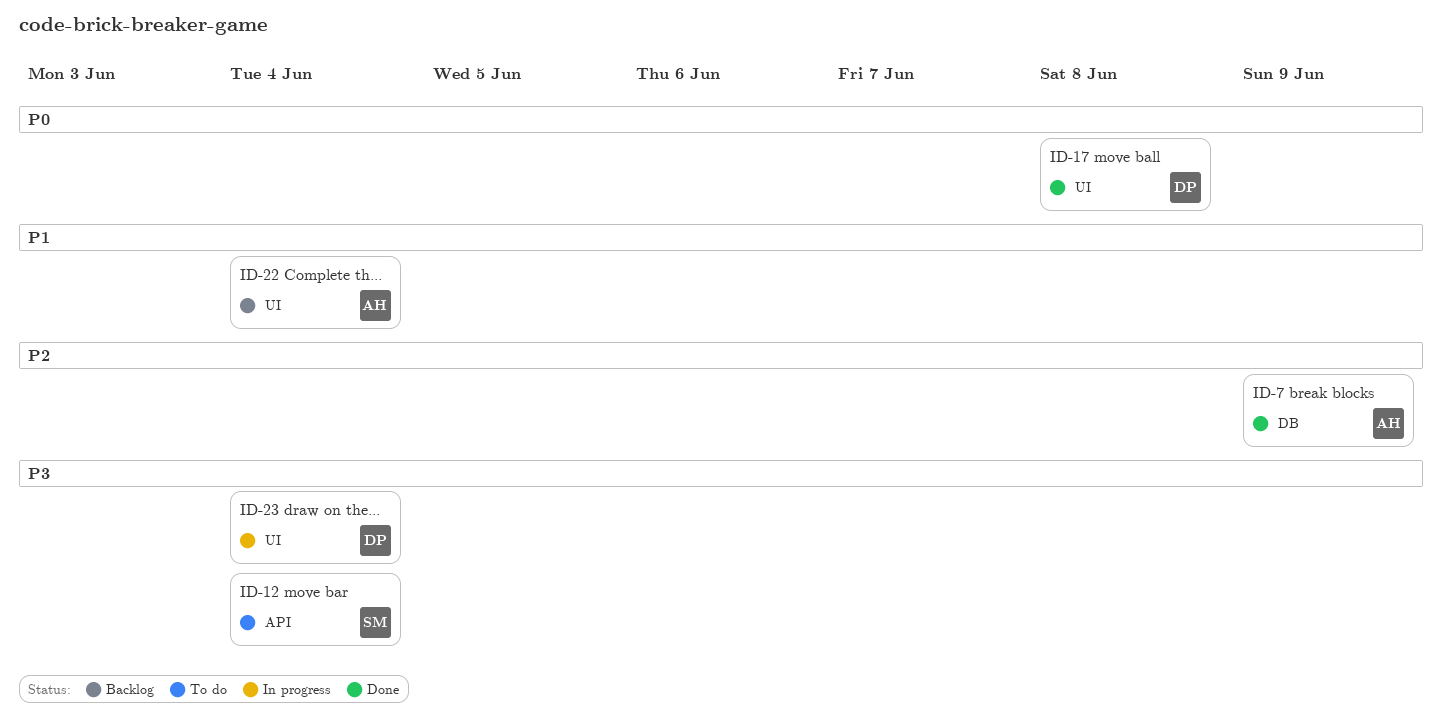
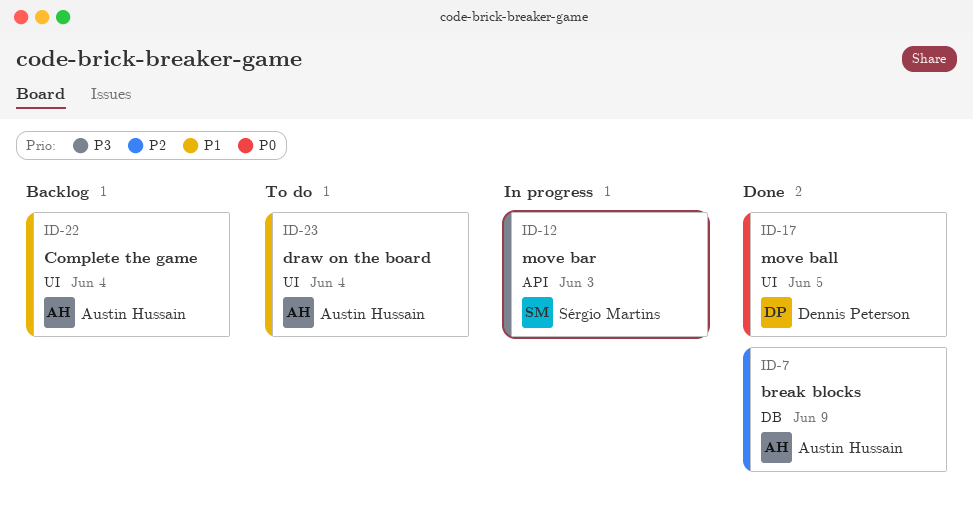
ID-12, status: To do -> In progress
ID-12, due: Jun 4 -> Jun 3
ID-17, due: Jun 8 -> Jun 5
ID-23, status: In progress -> To do
ID-23, owner: Dennis Peterson -> Austin Hussain
ID-23, priority: P3 -> P1

